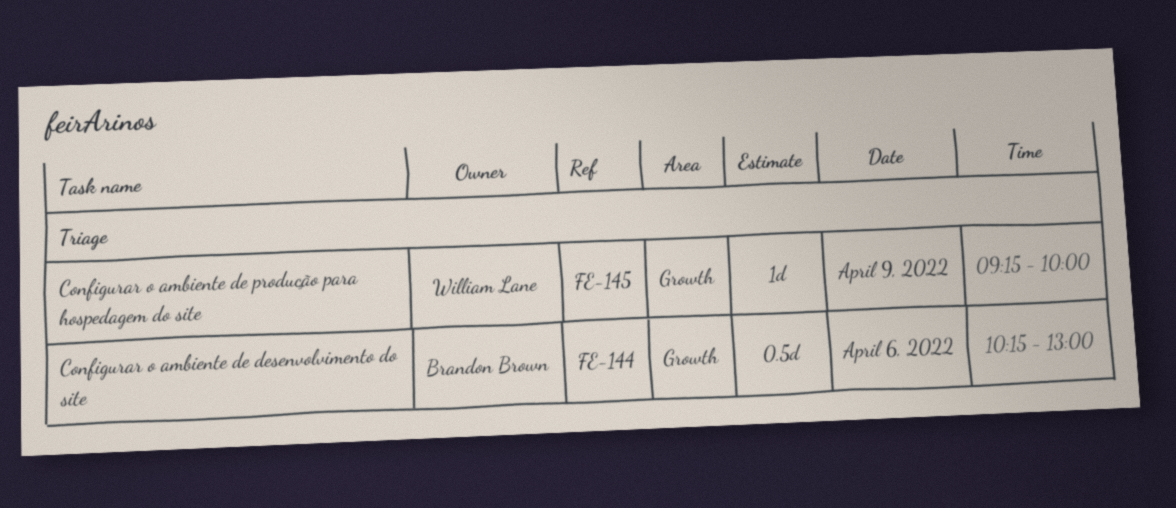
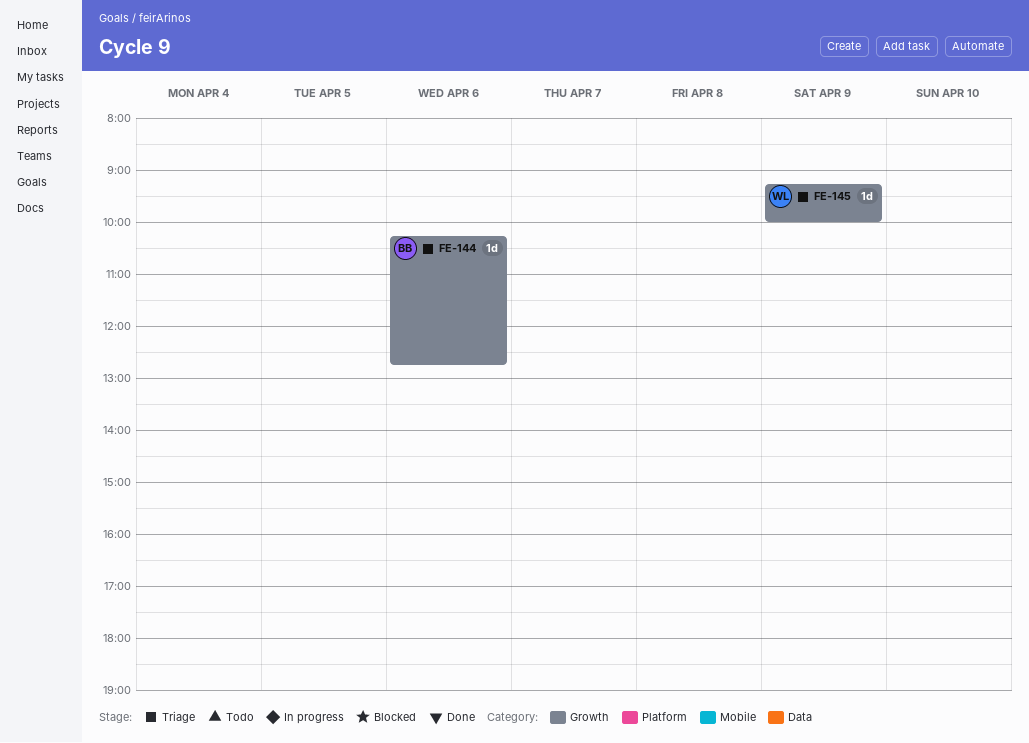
FE-144, estimate: 0.5d -> 1d
FE-144, ends: 13:00 -> 12:45

